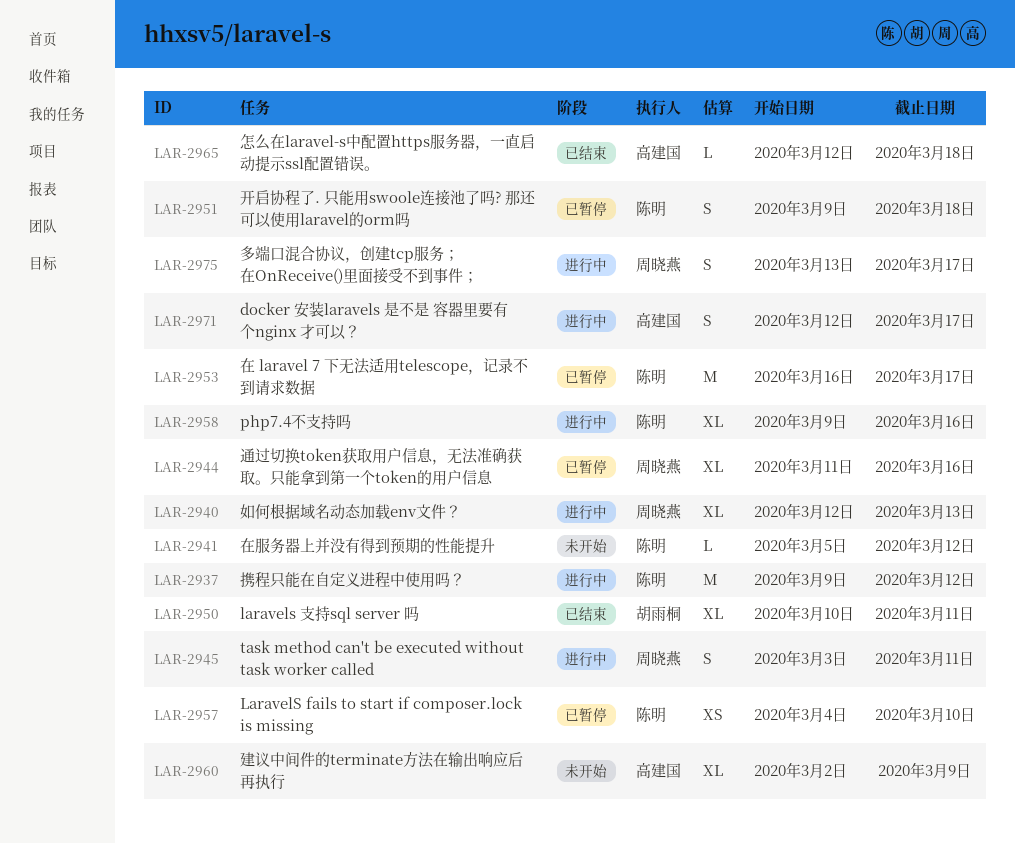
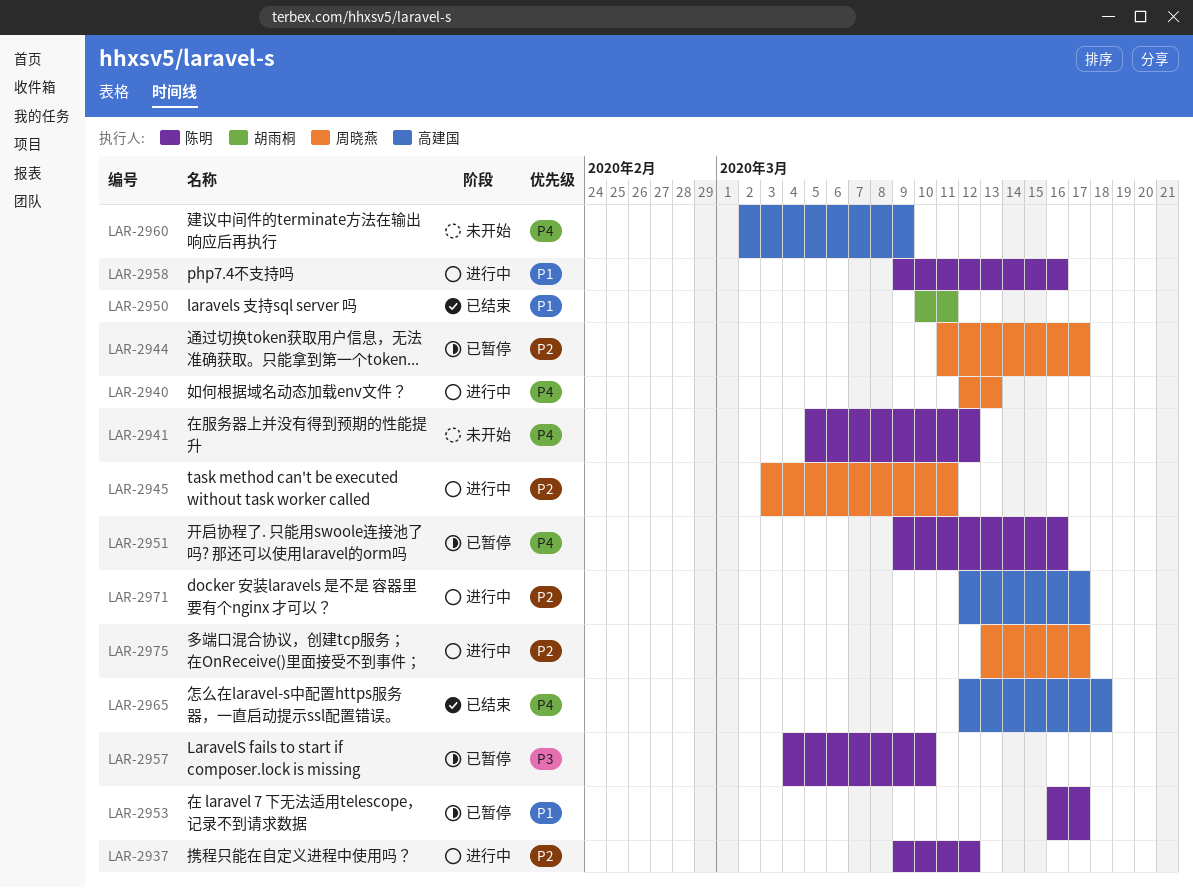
LAR-2944, due: Mar 16 -> Mar 17
LAR-2951, due: Mar 18 -> Mar 16

